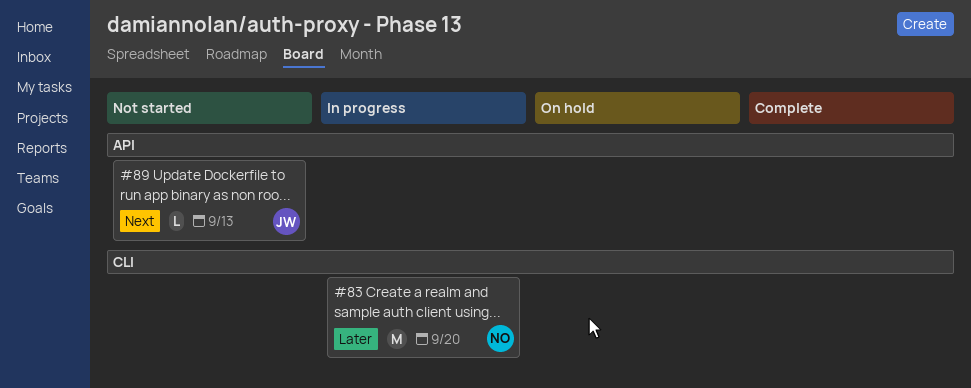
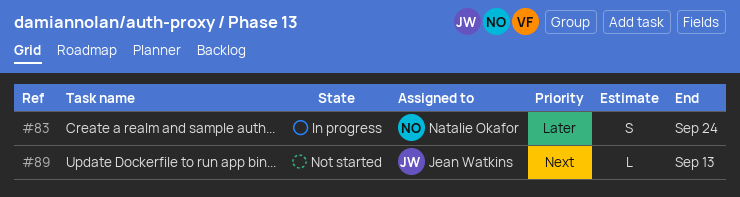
#83, estimate: M -> S
#83, due: Sep 20 -> Sep 24

